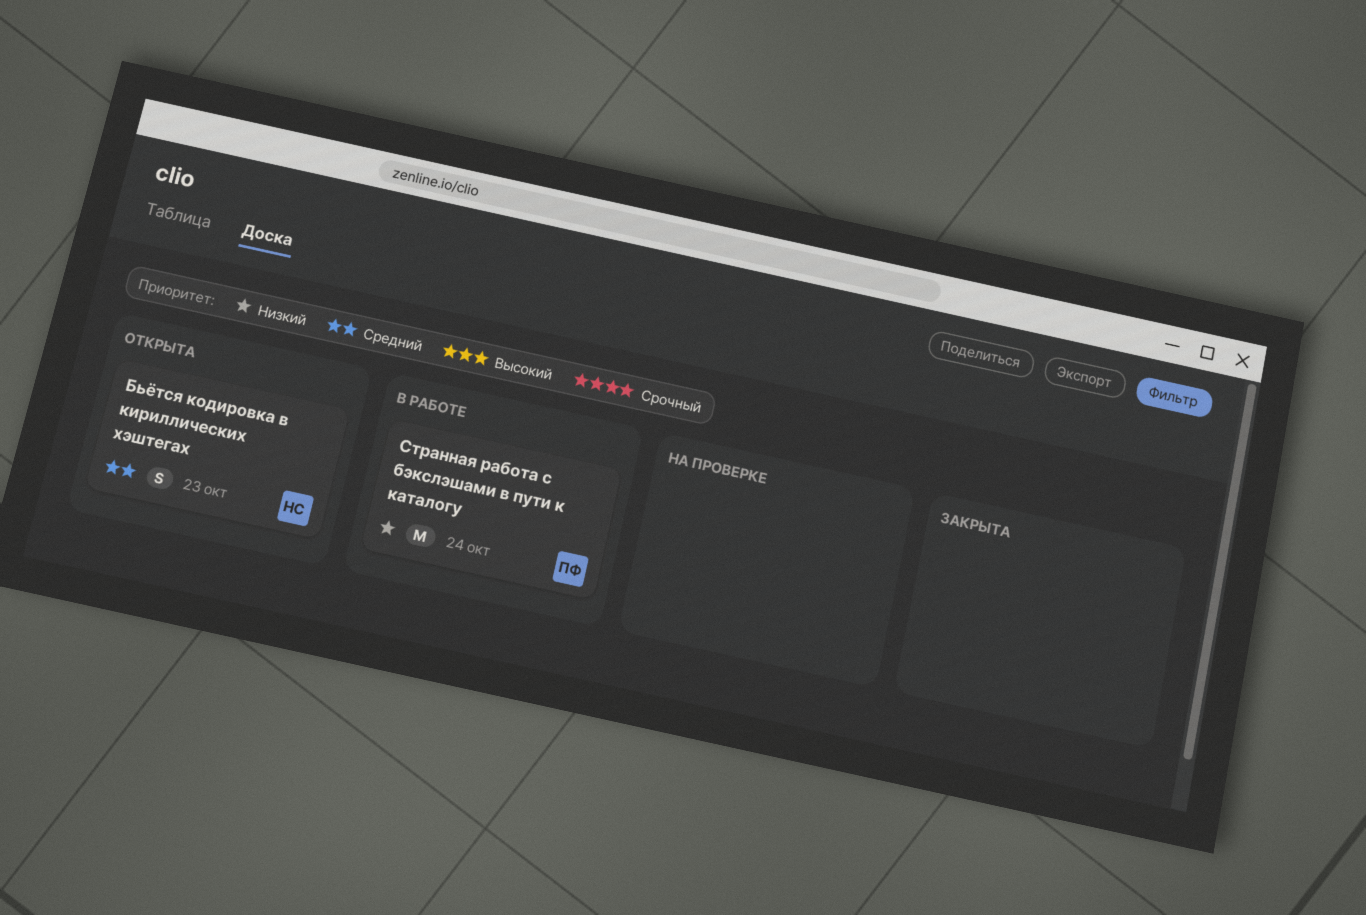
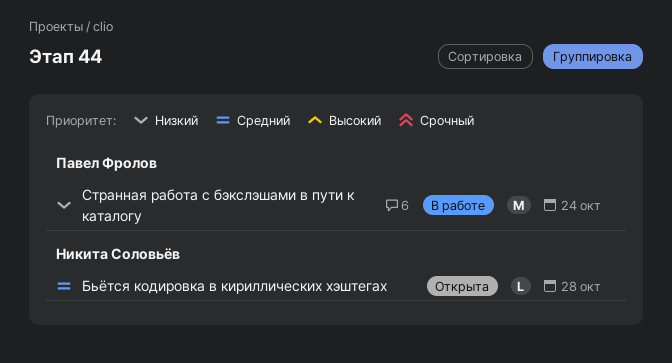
Бьётся кодировка в кириллических хэштегах, estimate: S -> L
Бьётся кодировка в кириллических хэштегах, due: Oct 23 -> Oct 28

